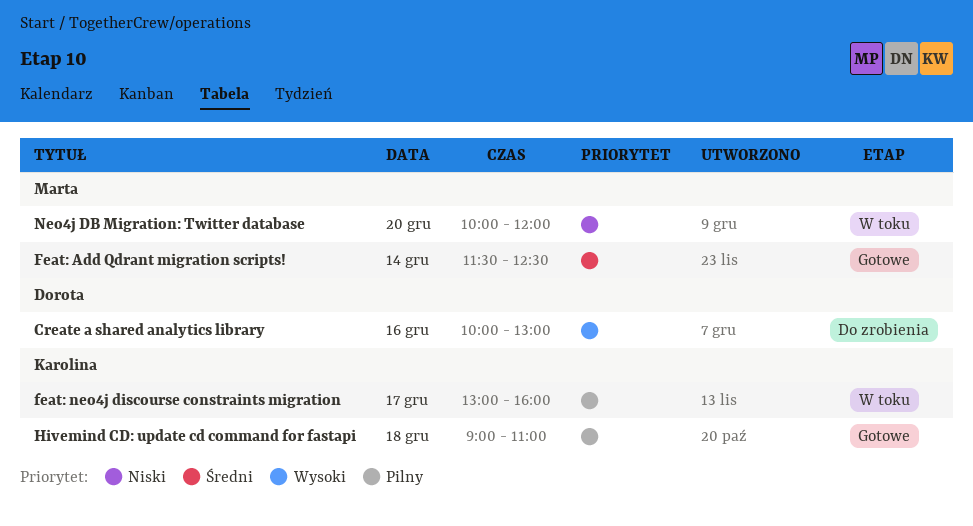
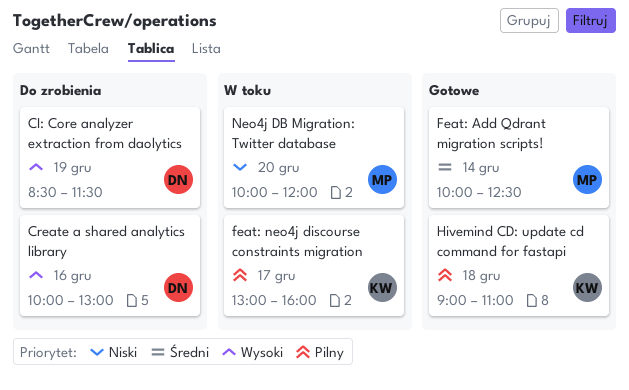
CI: Core analyzer extraction from daolytics: none -> present
Feat: Add Qdrant migration scripts!, begins: 11:30 -> 10:00

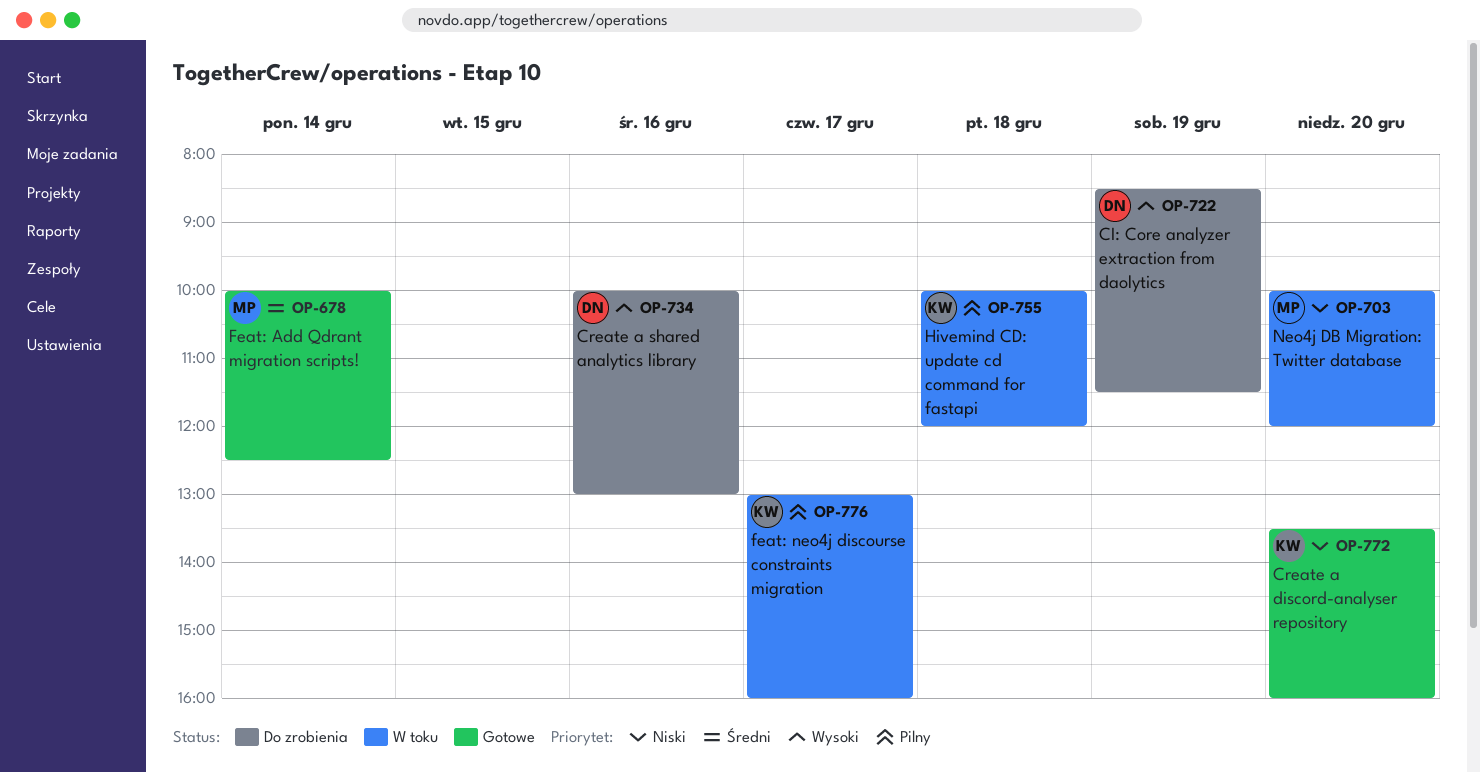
Create a discord-analyser repository: none -> present
Hivemind CD: update cd command for fastapi, status: Gotowe -> W toku
Hivemind CD: update cd command for fastapi, begins: 09:00 -> 10:00
Hivemind CD: update cd command for fastapi, ends: 11:00 -> 12:00

